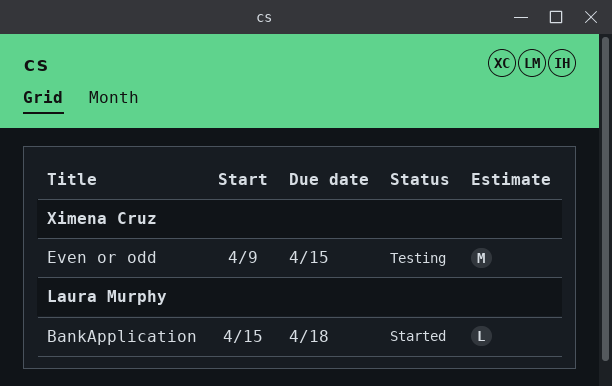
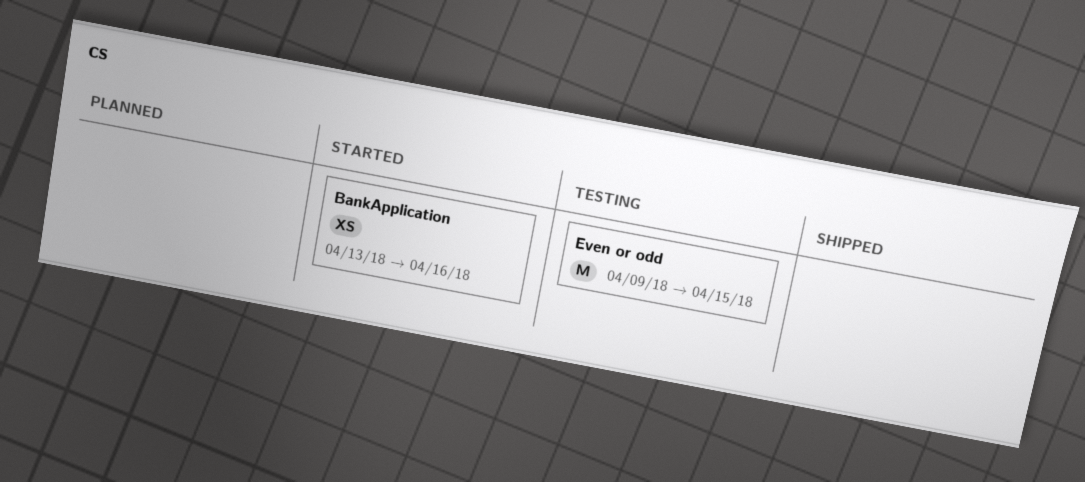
BankApplication, estimate: L -> XS
BankApplication, start: Apr 15 -> Apr 13
BankApplication, due: Apr 18 -> Apr 16

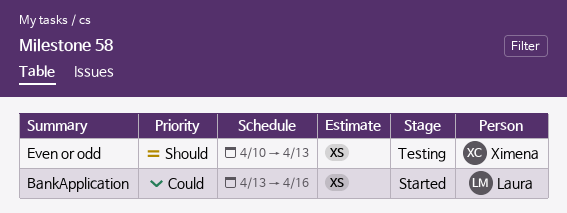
Even or odd, estimate: M -> XS
Even or odd, start: Apr 9 -> Apr 10
Even or odd, due: Apr 15 -> Apr 13

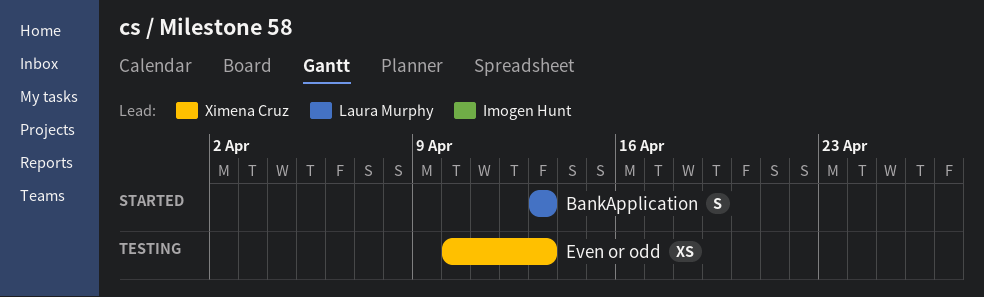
BankApplication, estimate: XS -> S
BankApplication, due: Apr 16 -> Apr 13

